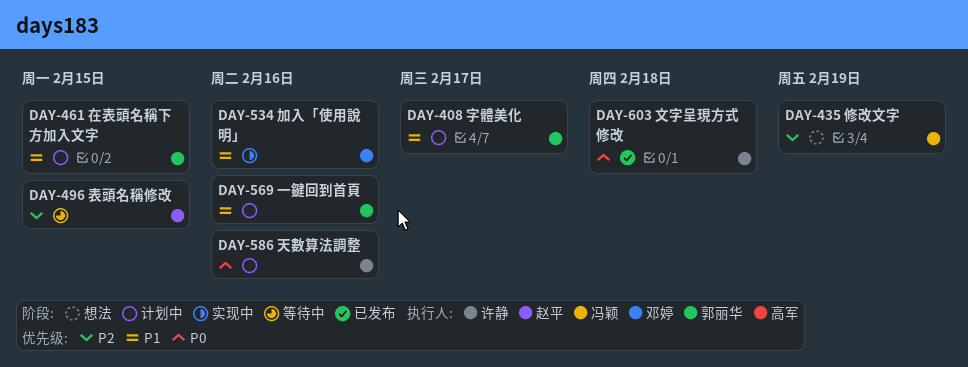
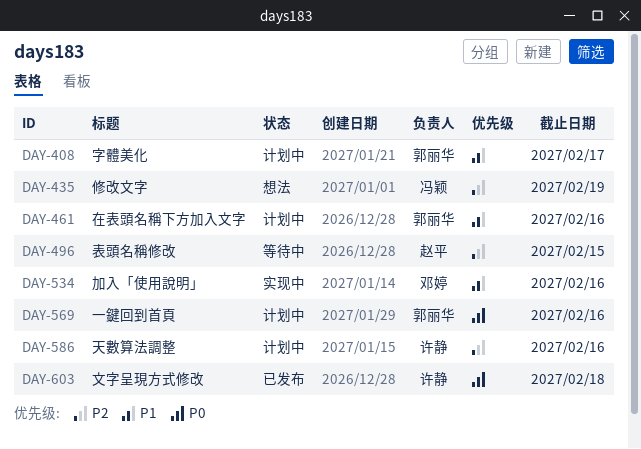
DAY-461, due: Feb 15 -> Feb 16
DAY-569, priority: P1 -> P0
DAY-586, priority: P0 -> P2

